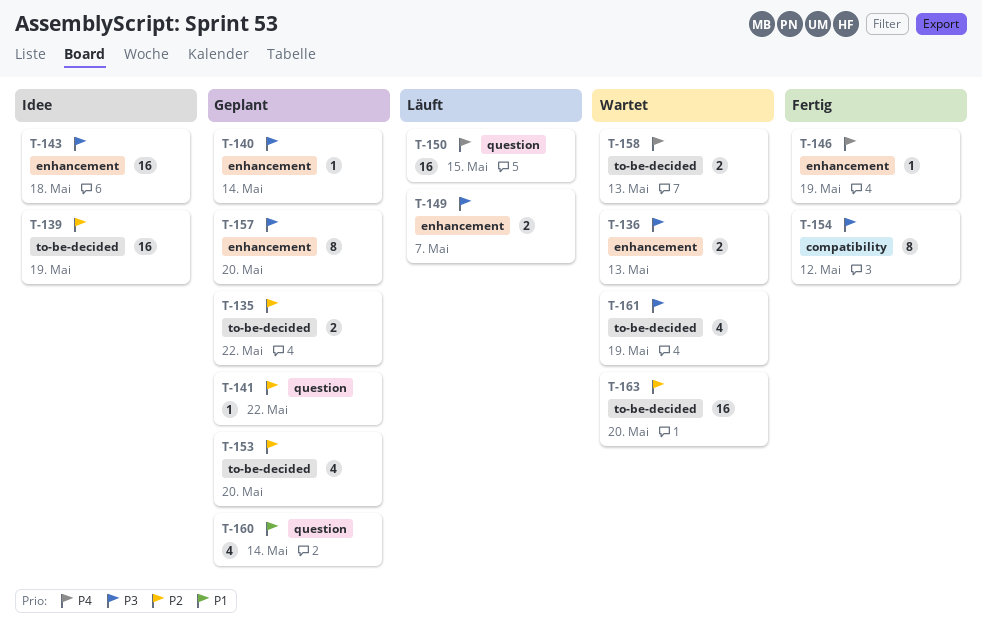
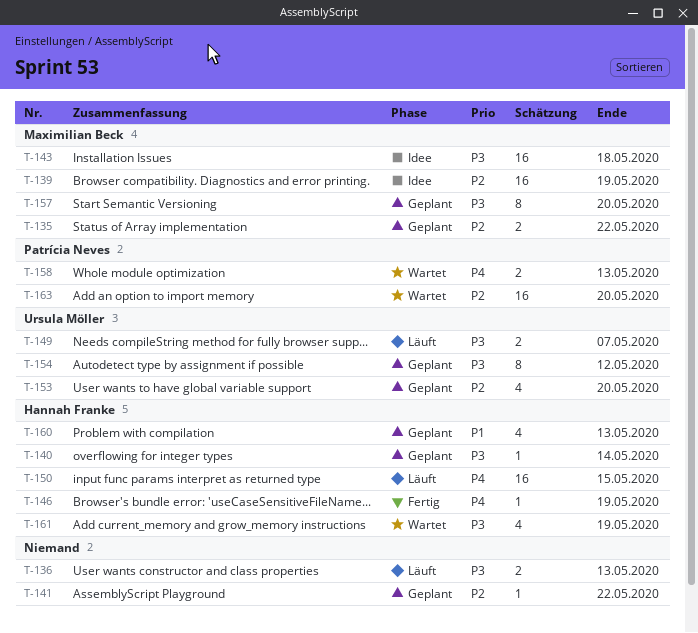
T-136, status: Wartet -> Läuft
T-154, status: Fertig -> Geplant
T-160, due: May 14 -> May 13

